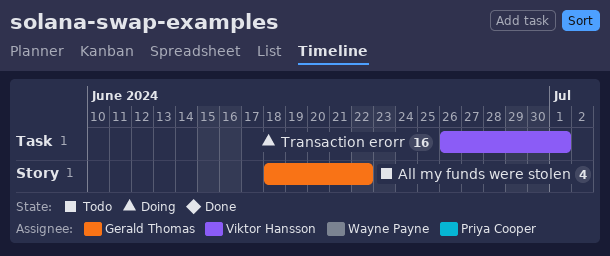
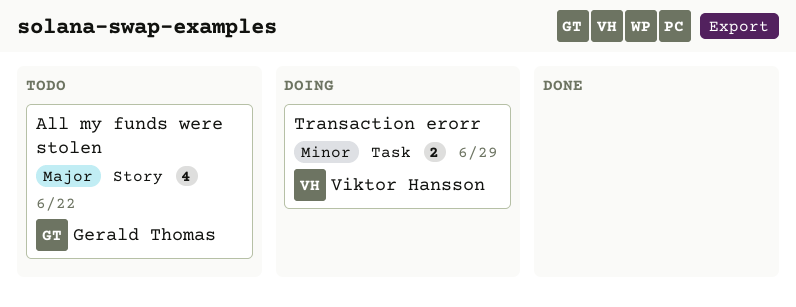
Transaction erorr, estimate: 16 -> 2
Transaction erorr, due: Jul 1 -> Jun 29

